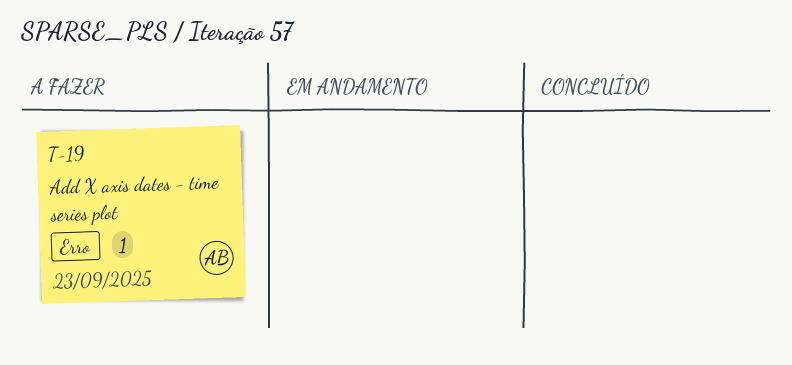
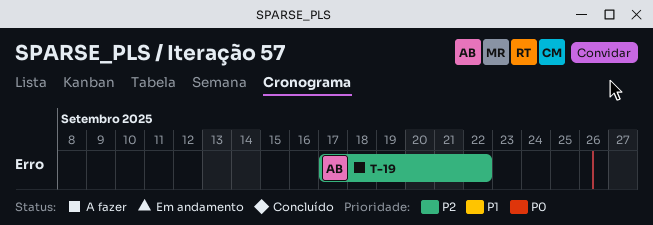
T-19, due: Sep 23 -> Sep 22

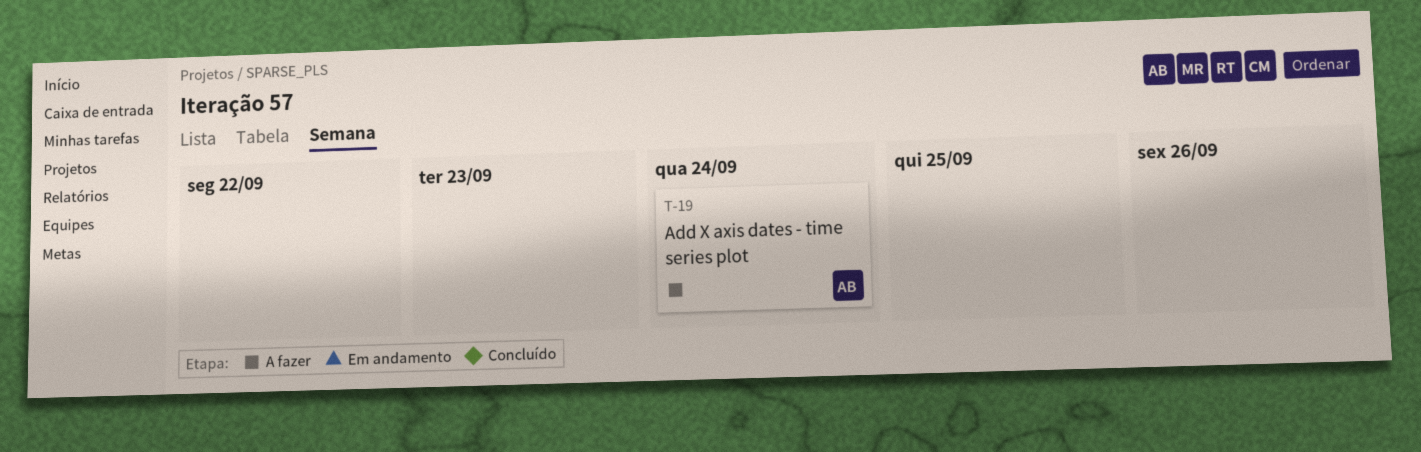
T-19, due: Sep 22 -> Sep 24

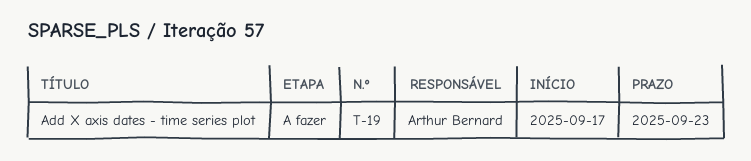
T-19, due: Sep 24 -> Sep 23

